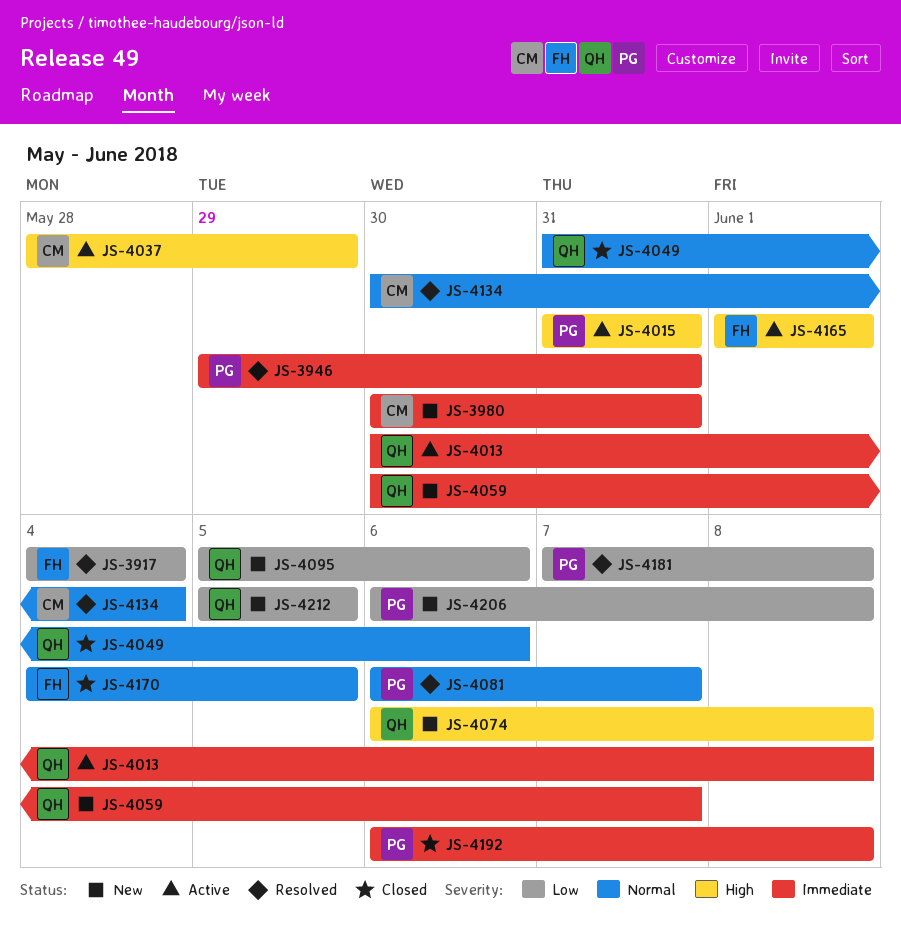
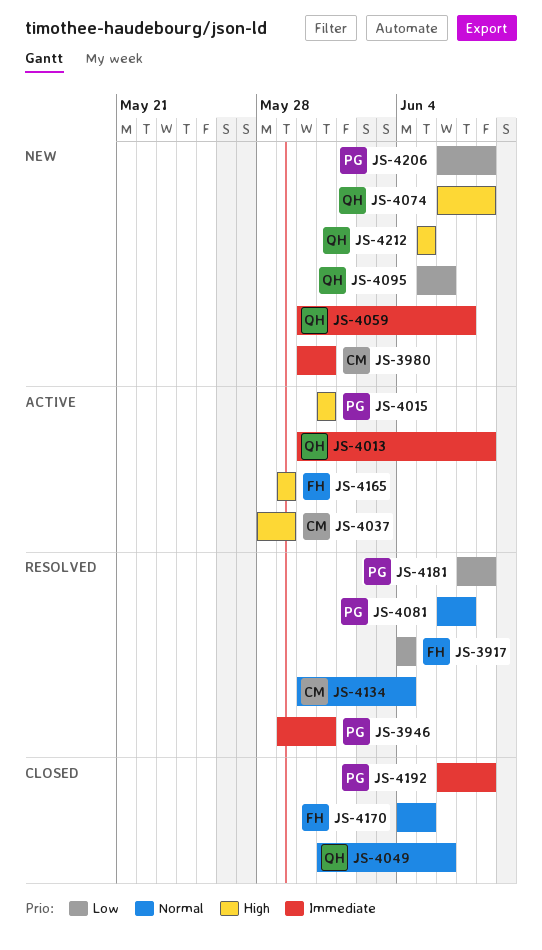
JS-4165, start: Jun 1 -> May 29
JS-4165, due: Jun 1 -> May 29
JS-4212, priority: Low -> High

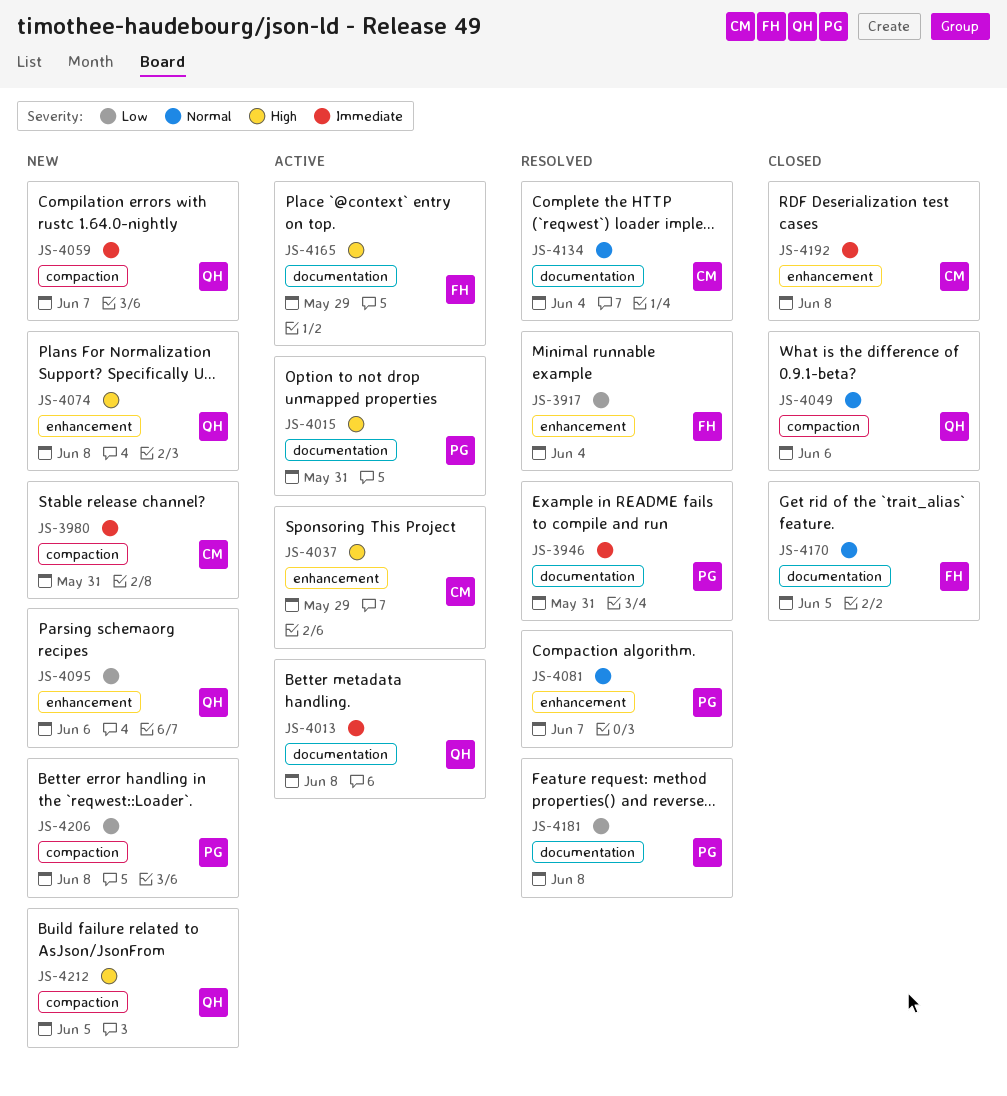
JS-4192, owner: PG -> CM

